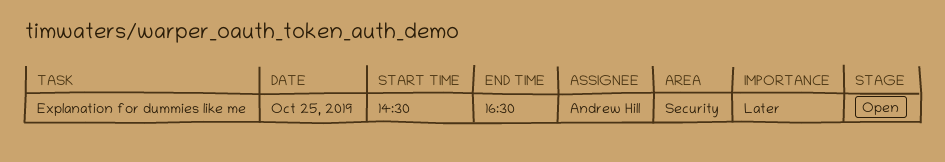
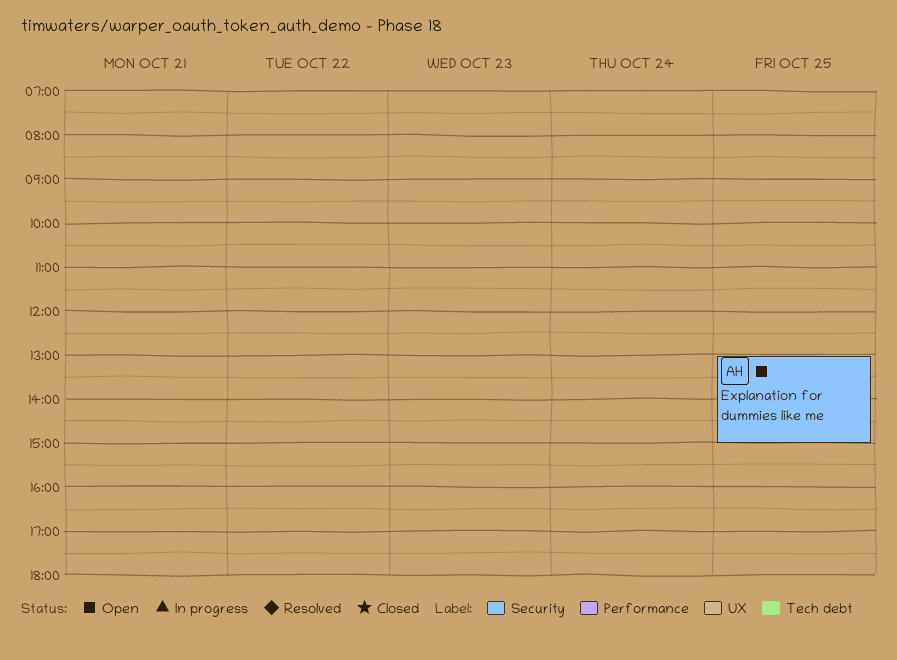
Explanation for dummies like me, begins: 14:30 -> 13:00
Explanation for dummies like me, ends: 16:30 -> 15:00

